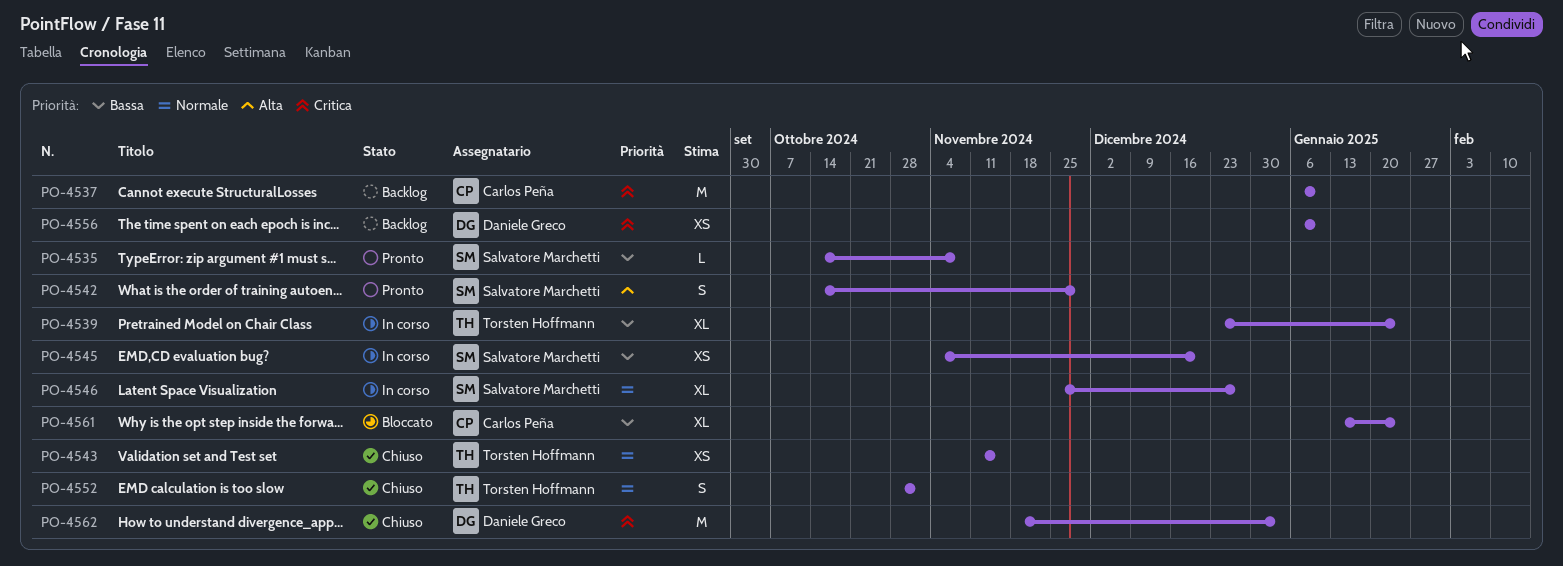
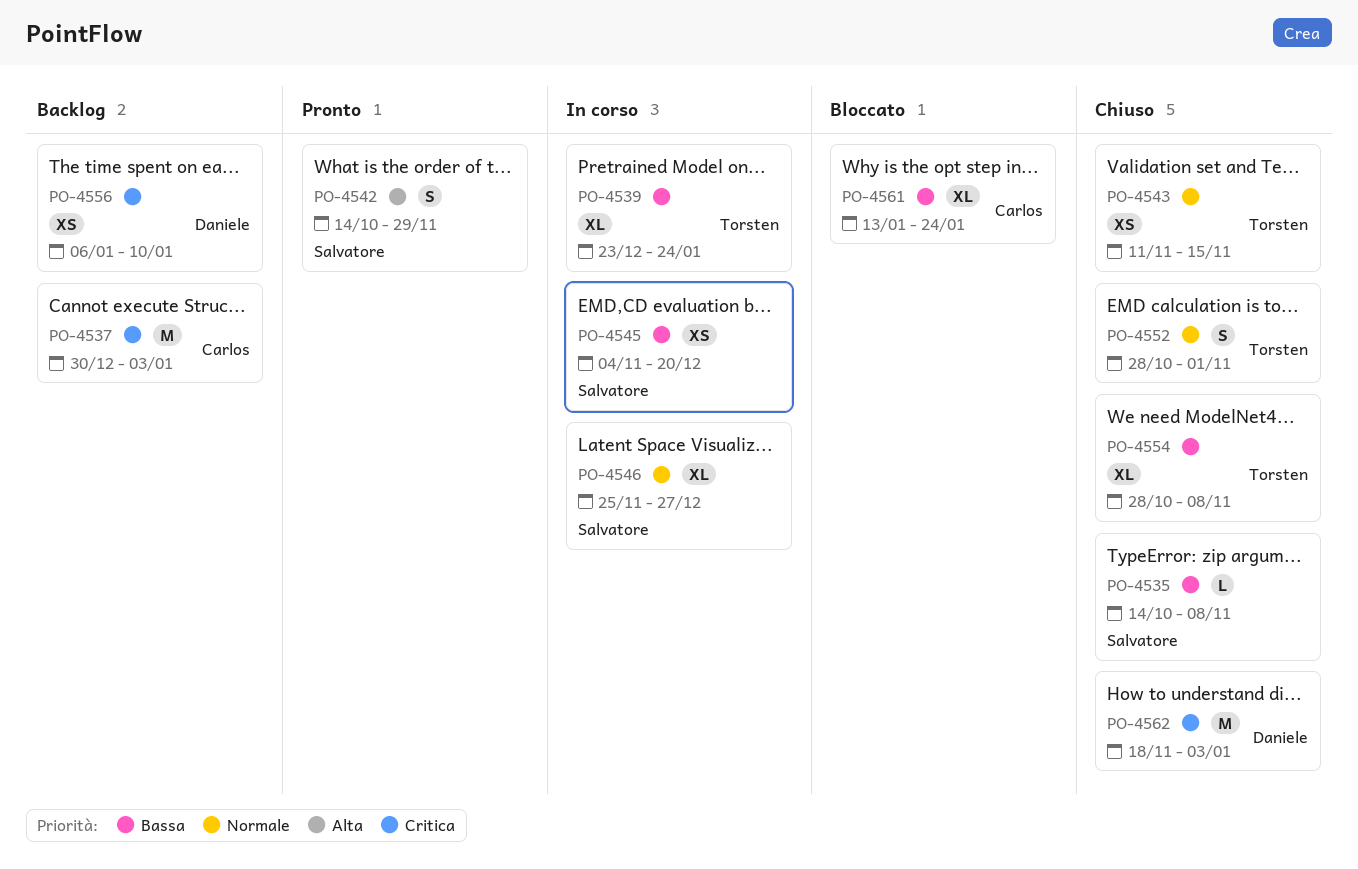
PO-4535, status: Pronto -> Chiuso
PO-4537, start: Jan 6 -> Dec 30
PO-4537, due: Jan 10 -> Jan 3
PO-4554: none -> present

